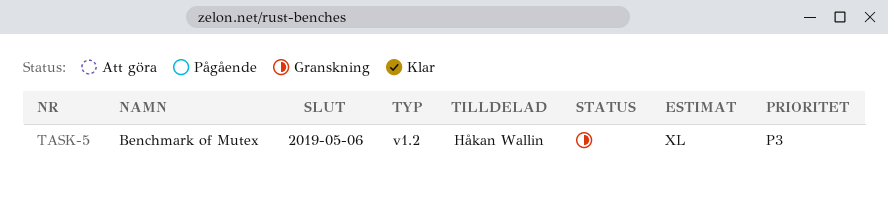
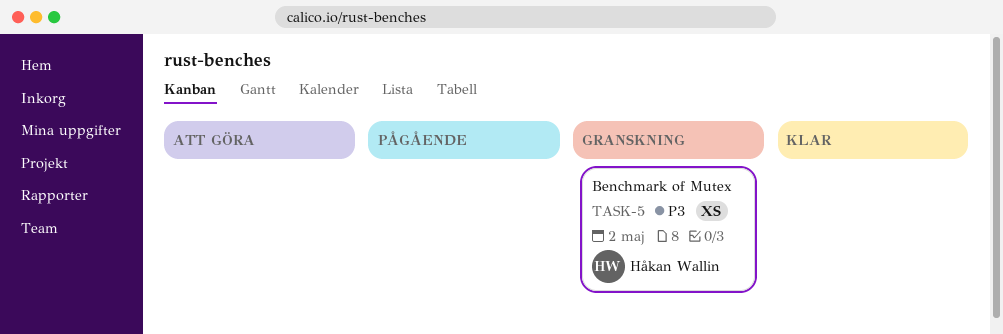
TASK-5, estimate: XL -> XS
TASK-5, due: May 6 -> May 2

